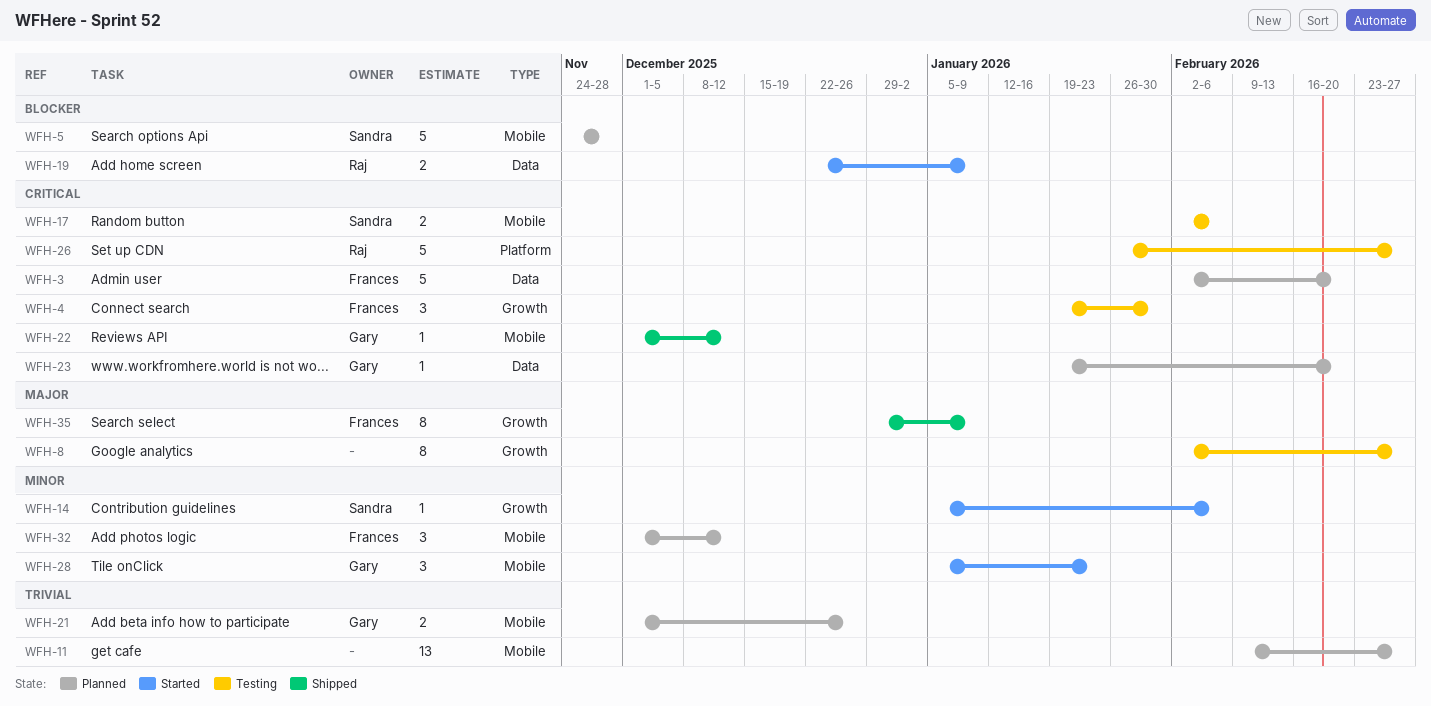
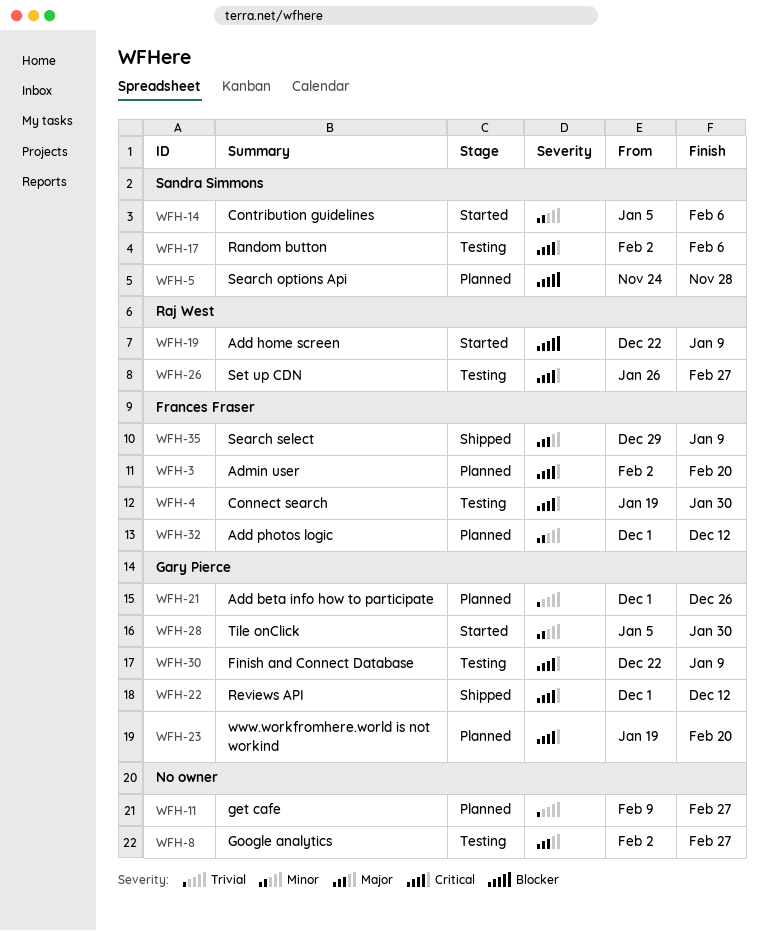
WFH-28, due: Jan 23 -> Jan 30
WFH-30: none -> present

